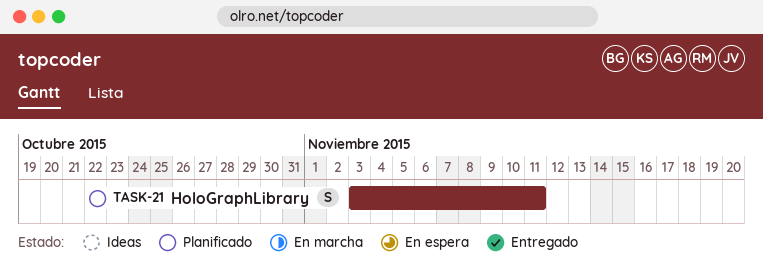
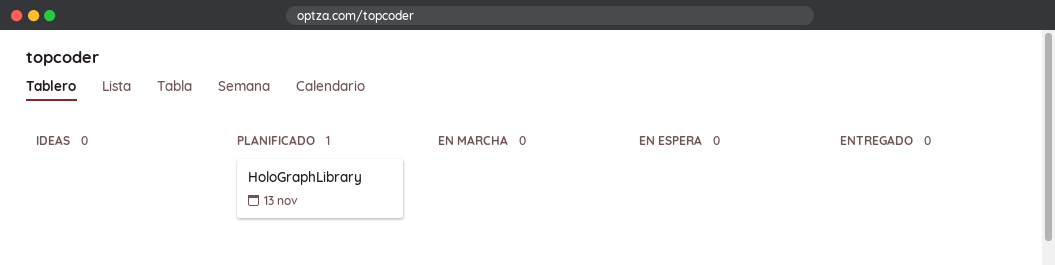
HoloGraphLibrary, due: Nov 11 -> Nov 13

